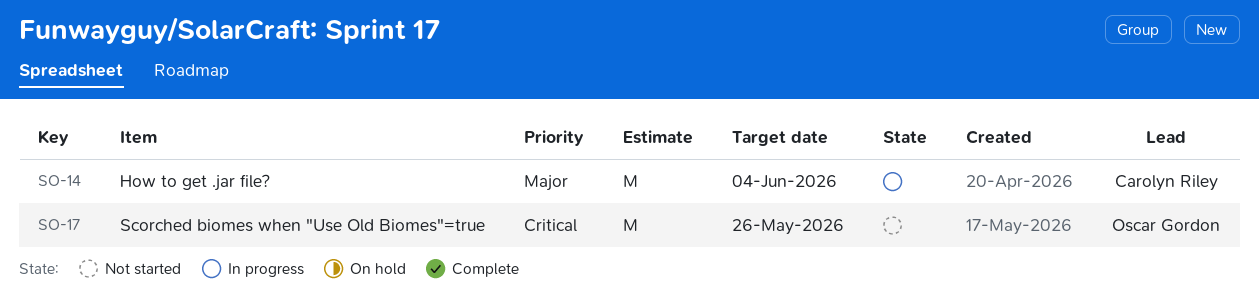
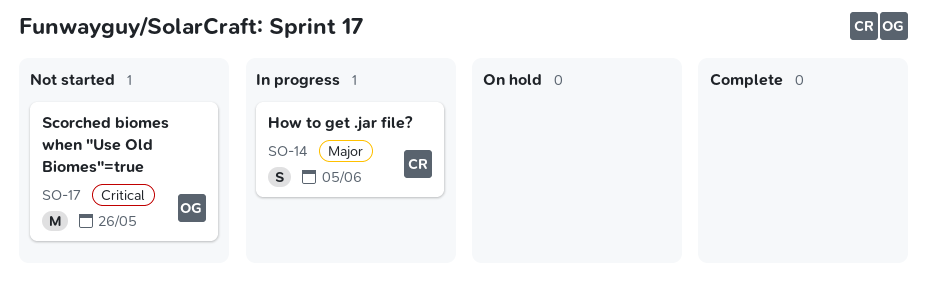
SO-14, estimate: M -> S
SO-14, due: Jun 4 -> Jun 5

